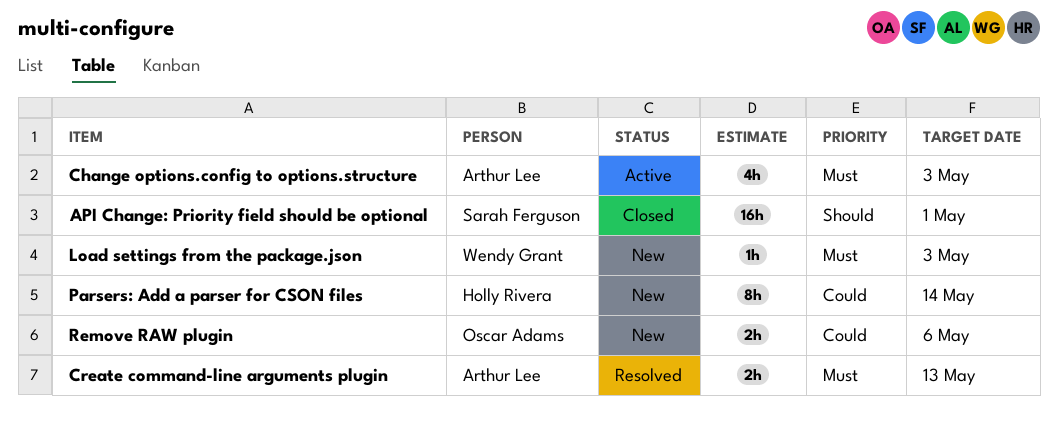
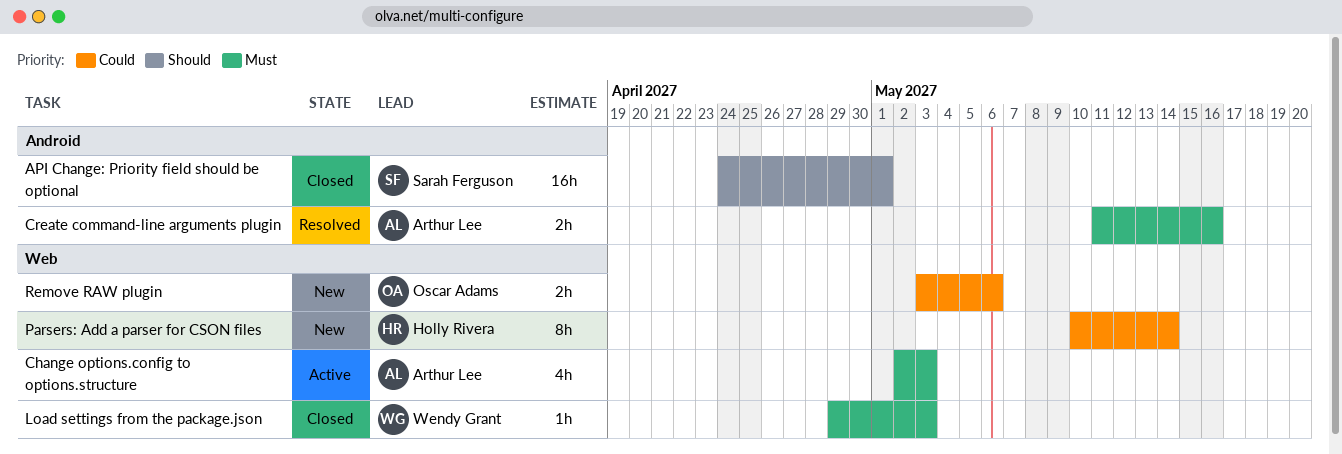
Create command-line arguments plugin, due: May 13 -> May 16
Load settings from the package.json, status: New -> Closed

